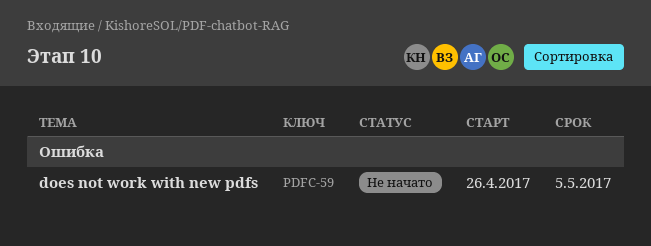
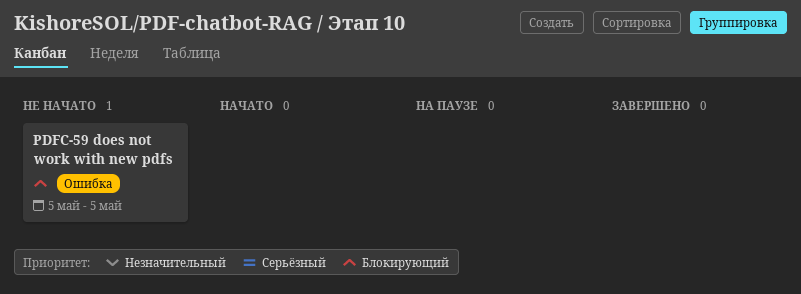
PDFC-59, start: Apr 26 -> May 5

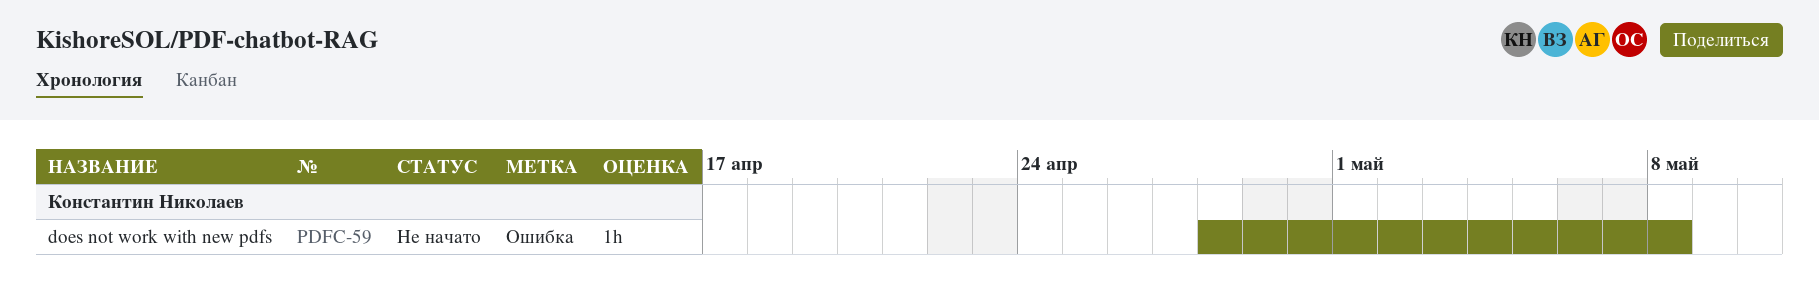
PDFC-59, start: May 5 -> Apr 28
PDFC-59, due: May 5 -> May 8

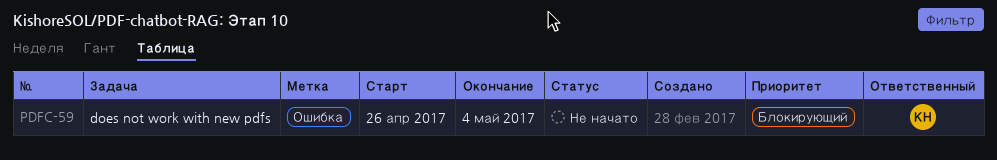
PDFC-59, start: Apr 28 -> Apr 26
PDFC-59, due: May 8 -> May 4

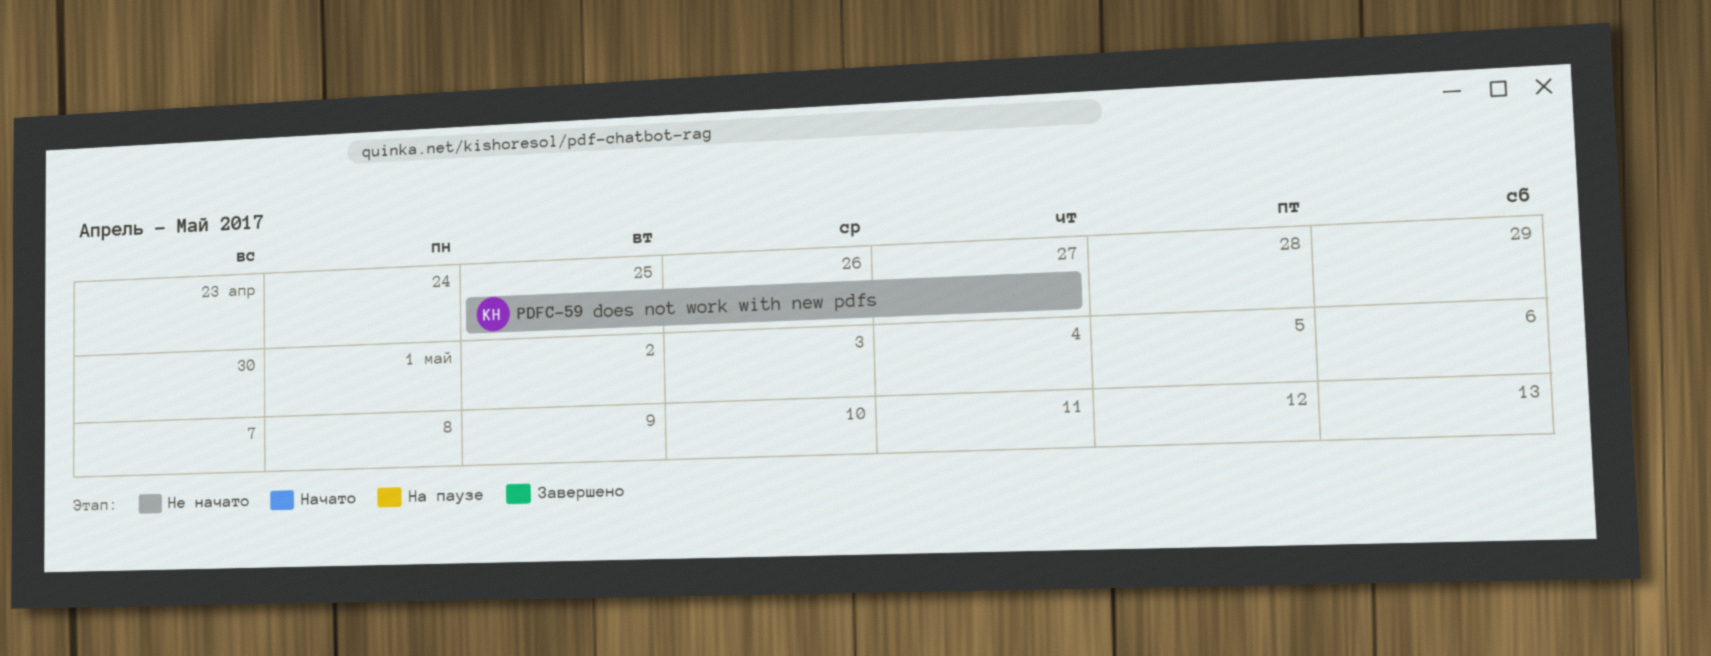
PDFC-59, start: Apr 26 -> Apr 25
PDFC-59, due: May 4 -> Apr 27

